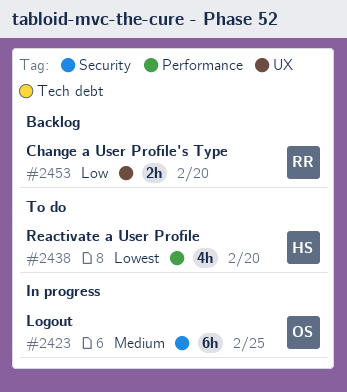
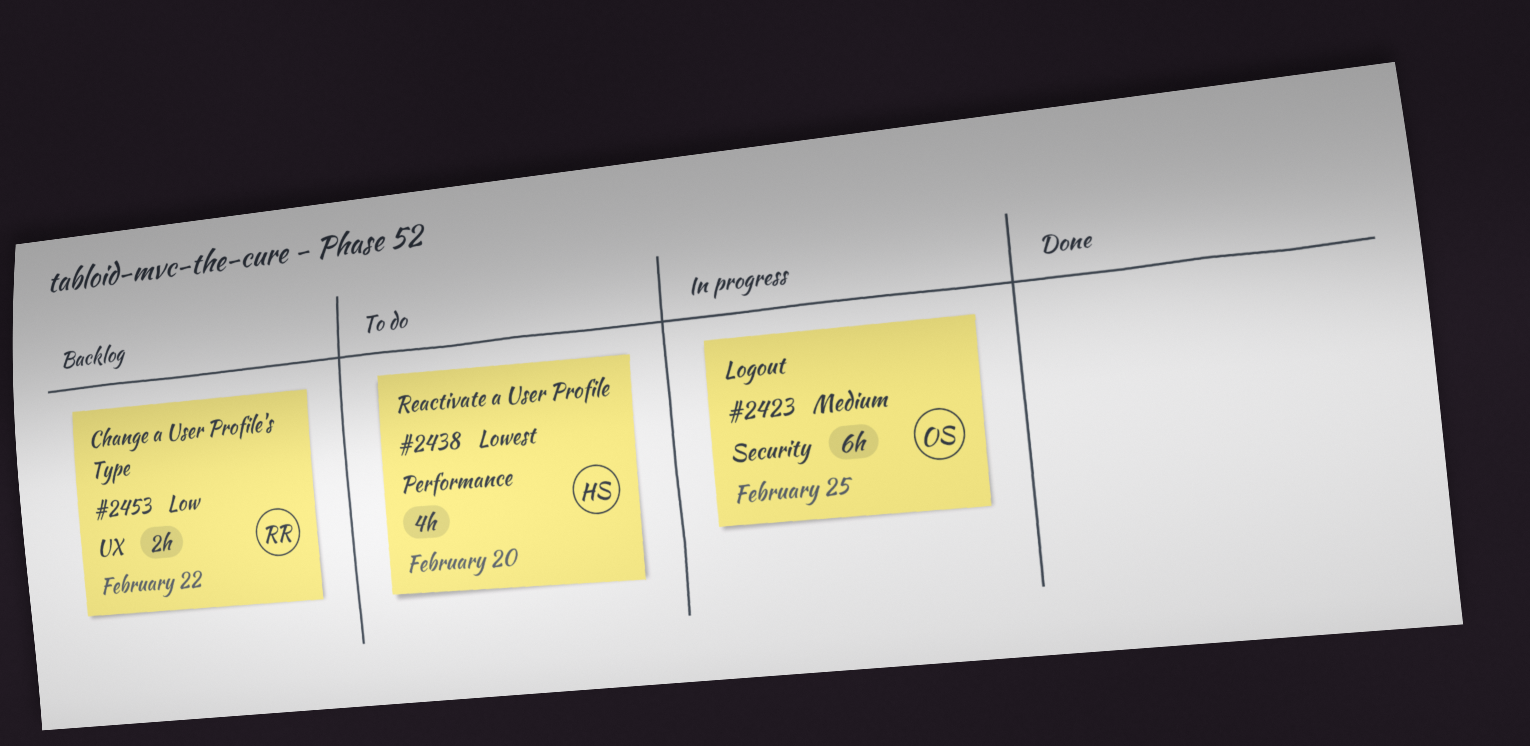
#2453, due: Feb 20 -> Feb 22

